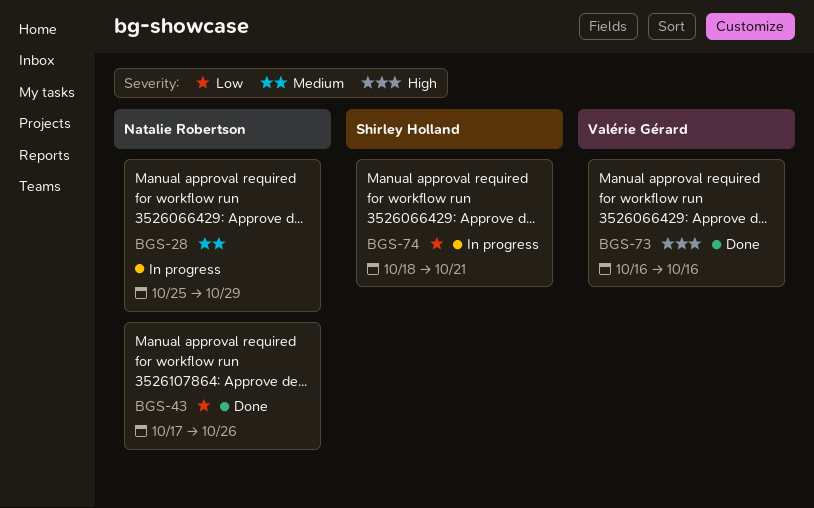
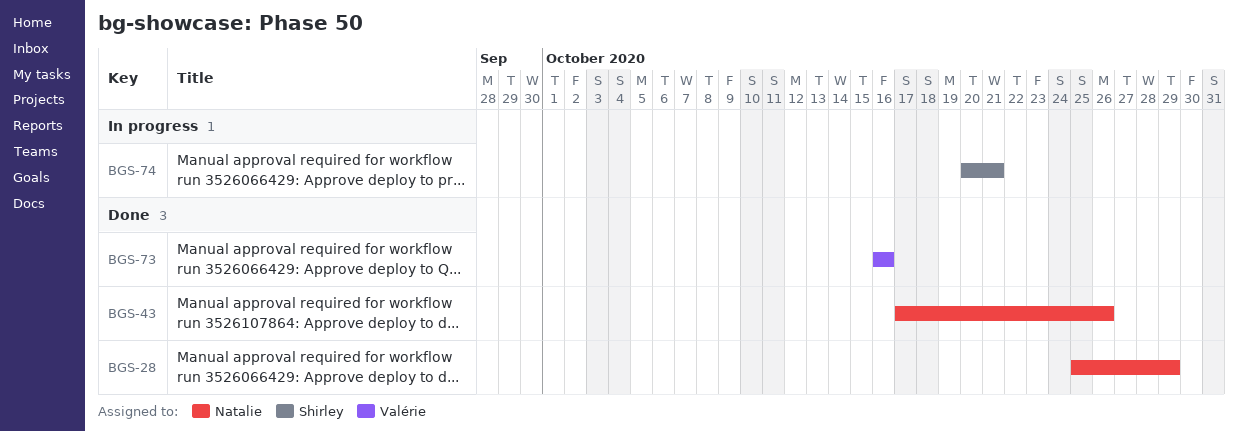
BGS-28, status: In progress -> Done
BGS-74, start: Oct 18 -> Oct 20

